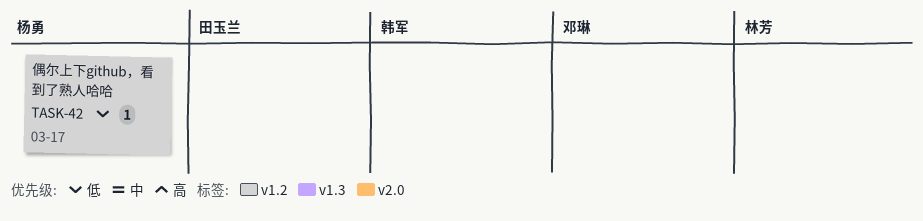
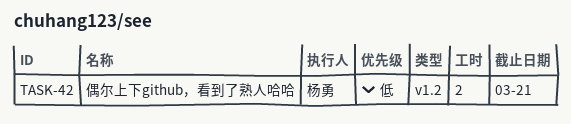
TASK-42, estimate: 1 -> 2
TASK-42, due: Mar 17 -> Mar 21

